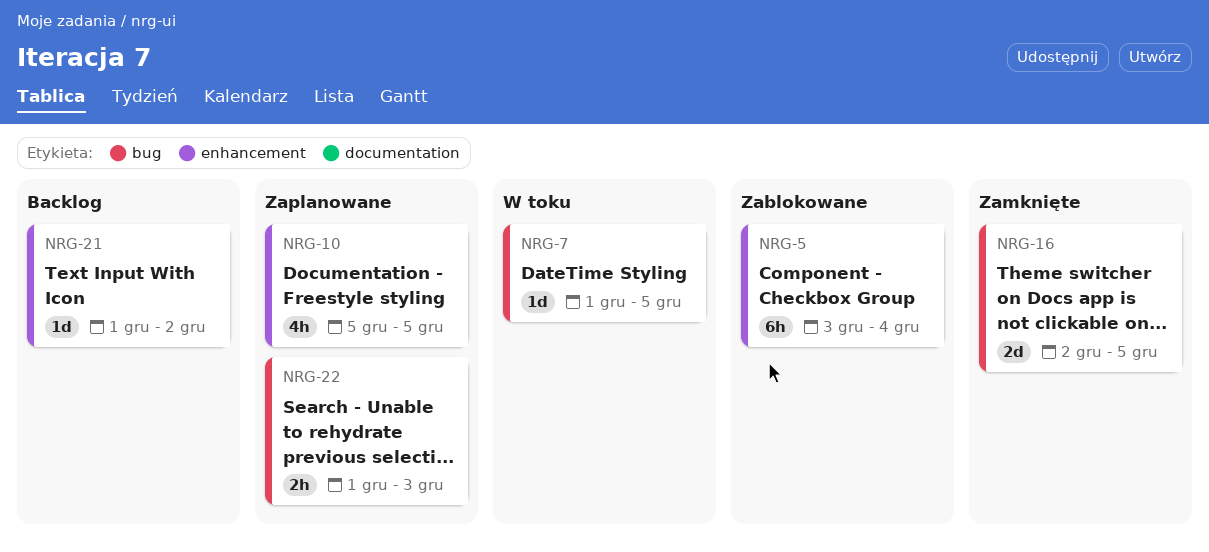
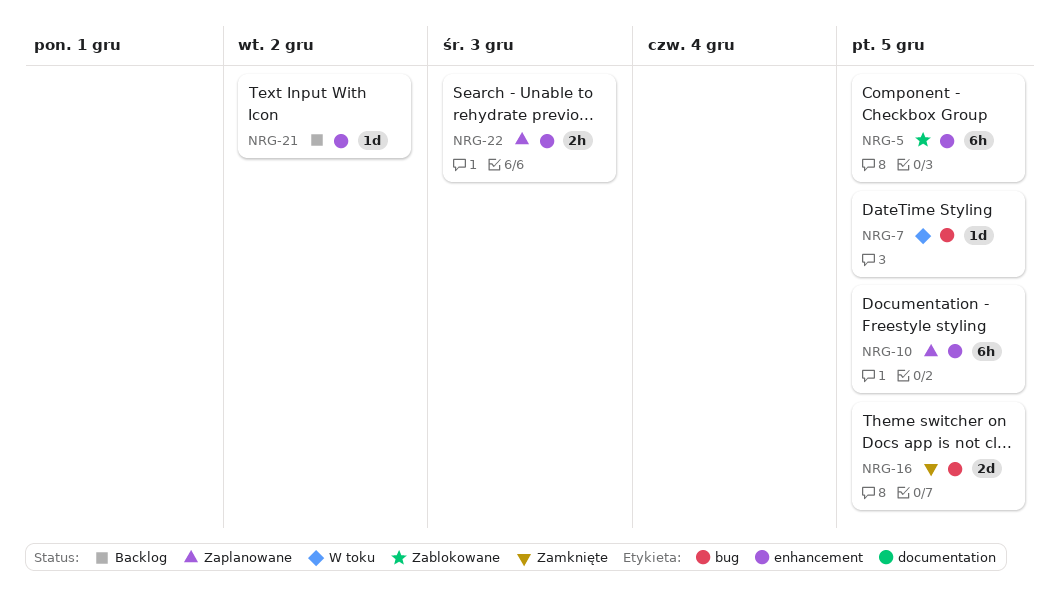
NRG-5, due: Dec 4 -> Dec 5
NRG-10, estimate: 4h -> 6h
NRG-22, label: bug -> enhancement

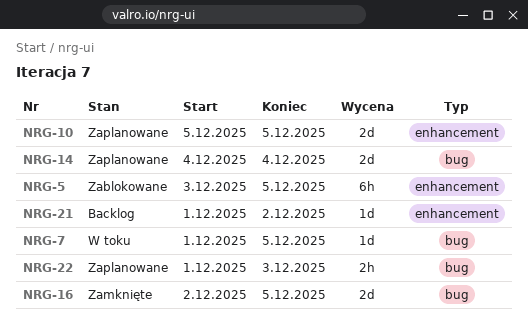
NRG-10, estimate: 6h -> 2d
NRG-14: none -> present
NRG-22, label: enhancement -> bug

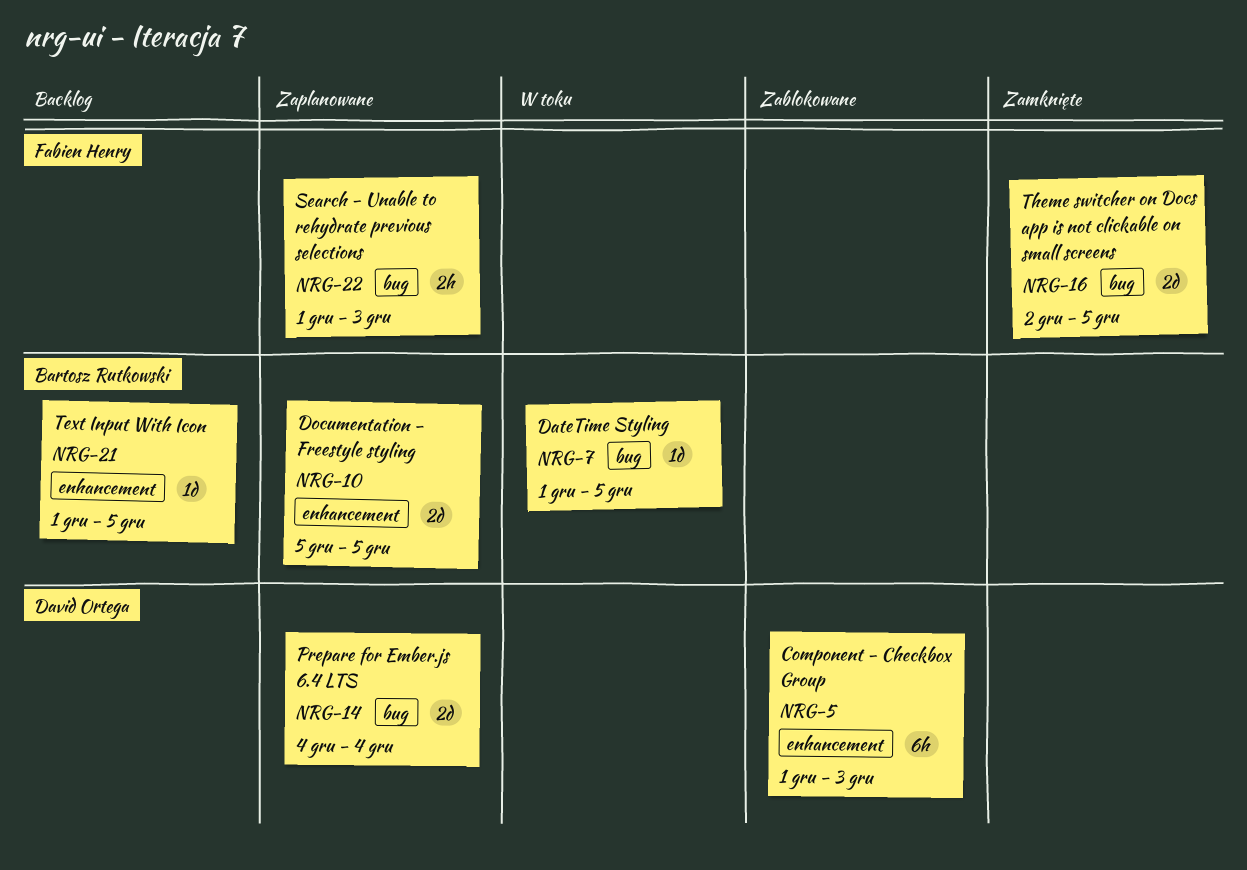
NRG-5, start: Dec 3 -> Dec 1
NRG-5, due: Dec 5 -> Dec 3
NRG-21, due: Dec 2 -> Dec 5

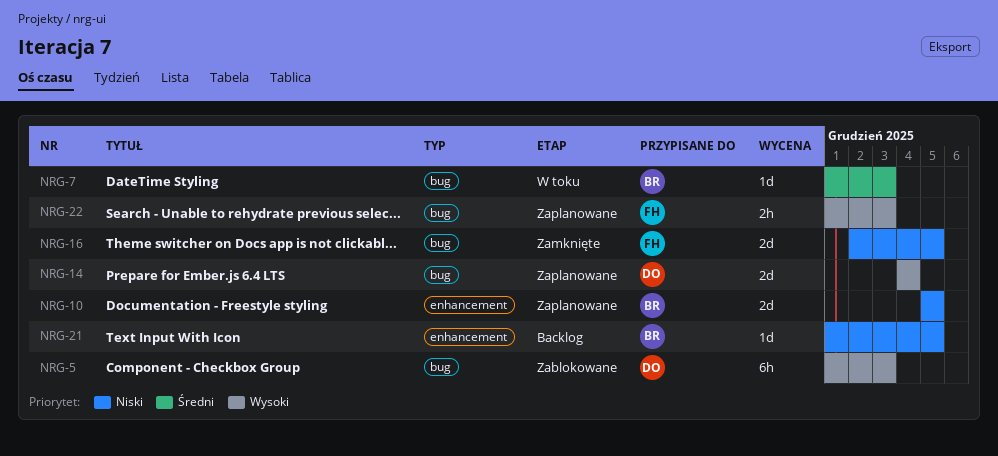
NRG-5, label: enhancement -> bug
NRG-7, due: Dec 5 -> Dec 3

